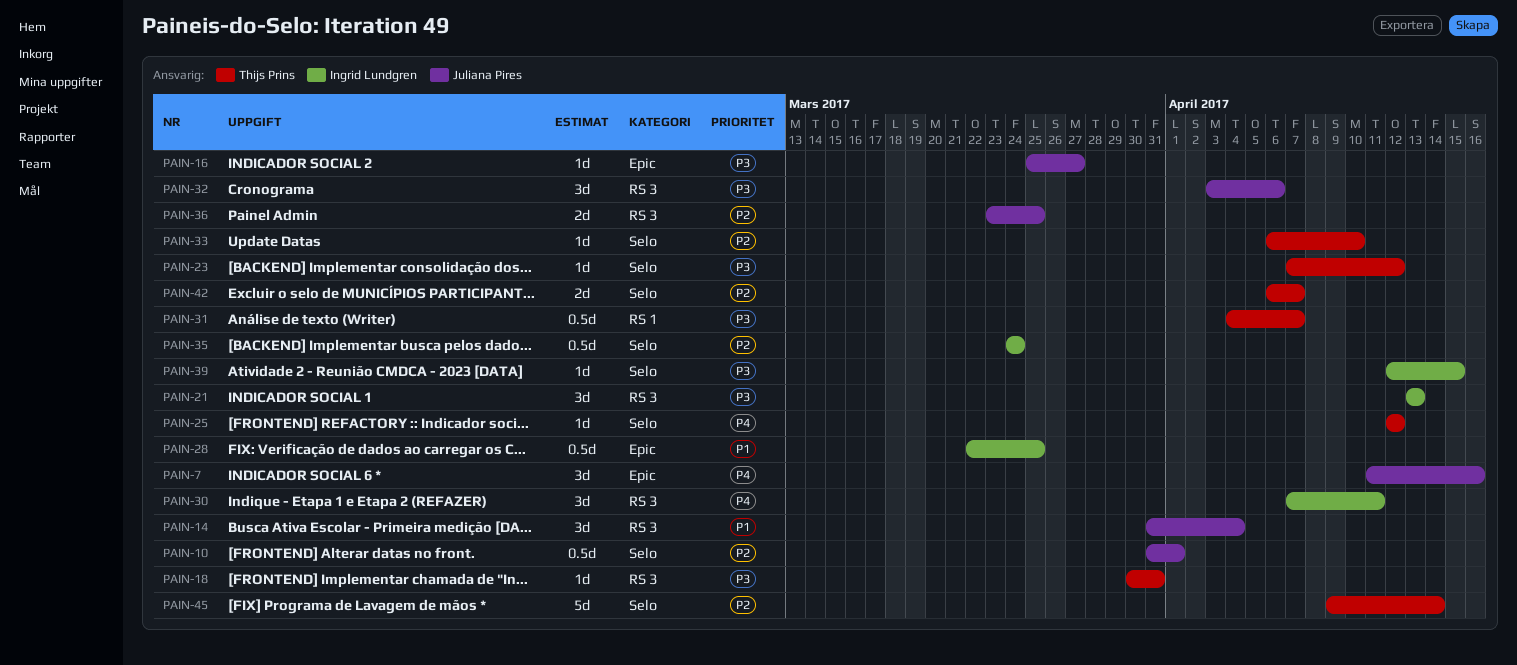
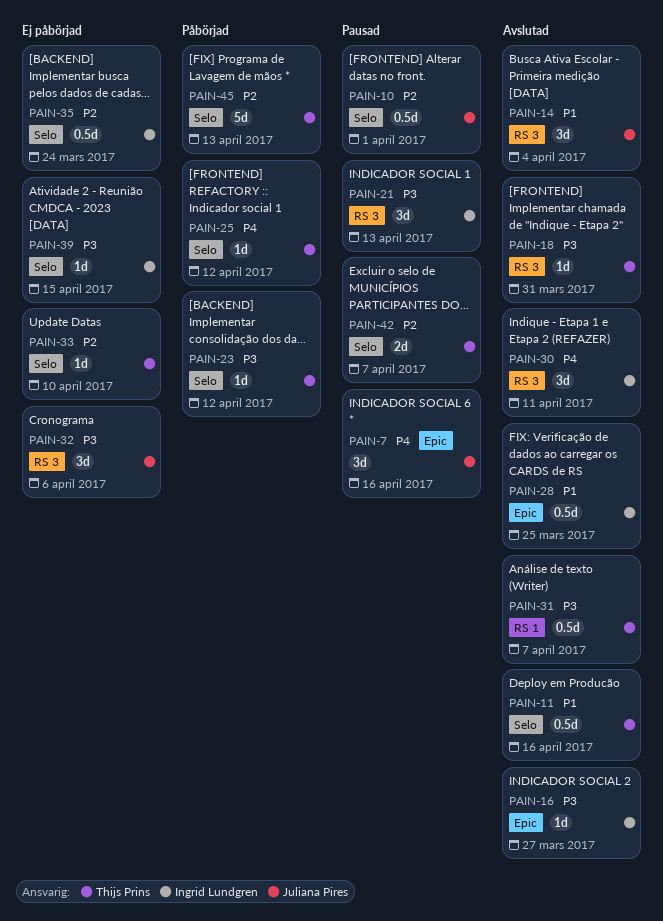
PAIN-11: none -> present
PAIN-16, owner: Juliana Pires -> Ingrid Lundgren
PAIN-36: present -> none
PAIN-45, due: Apr 14 -> Apr 13

